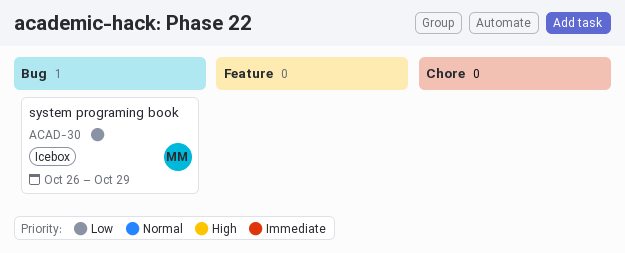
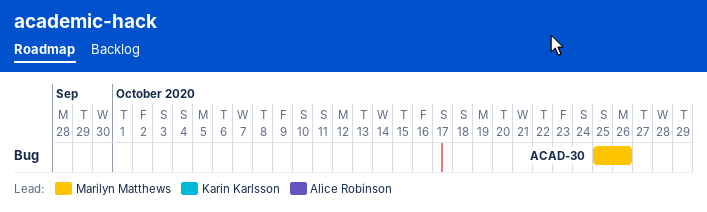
ACAD-30, start: Oct 26 -> Oct 25
ACAD-30, due: Oct 29 -> Oct 26

